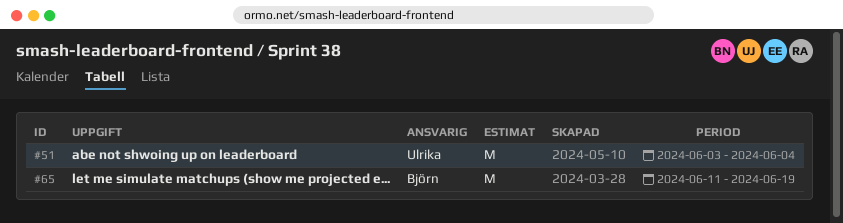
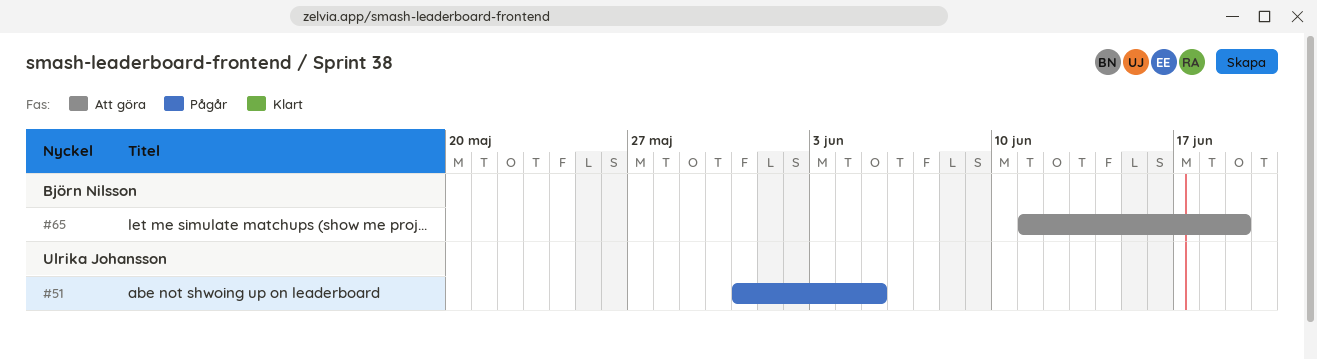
#51, start: Jun 3 -> May 31
#51, due: Jun 4 -> Jun 5

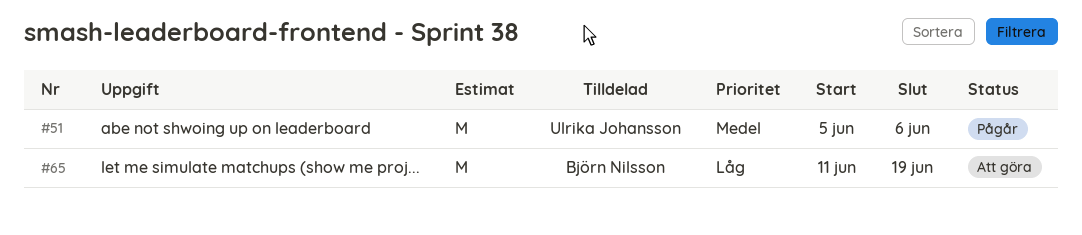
#51, start: May 31 -> Jun 5
#51, due: Jun 5 -> Jun 6

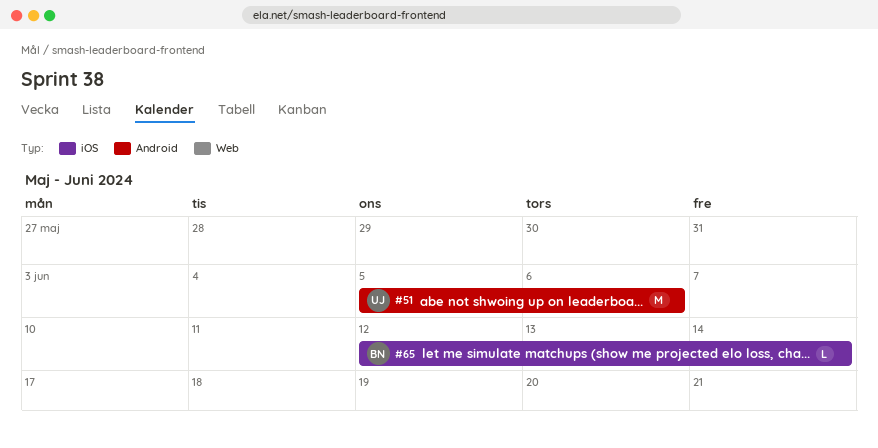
#65, estimate: M -> L
#65, start: Jun 11 -> Jun 12
#65, due: Jun 19 -> Jun 14

